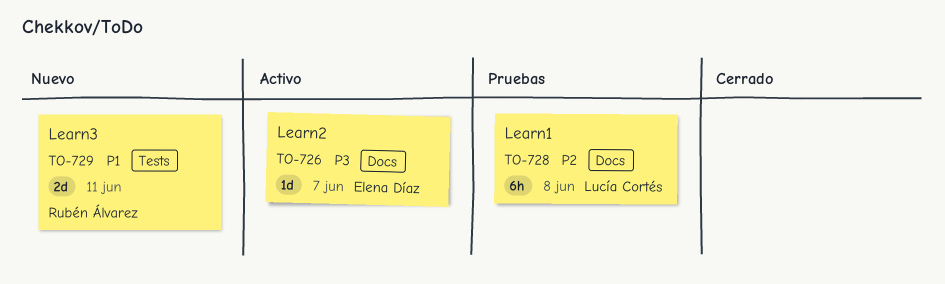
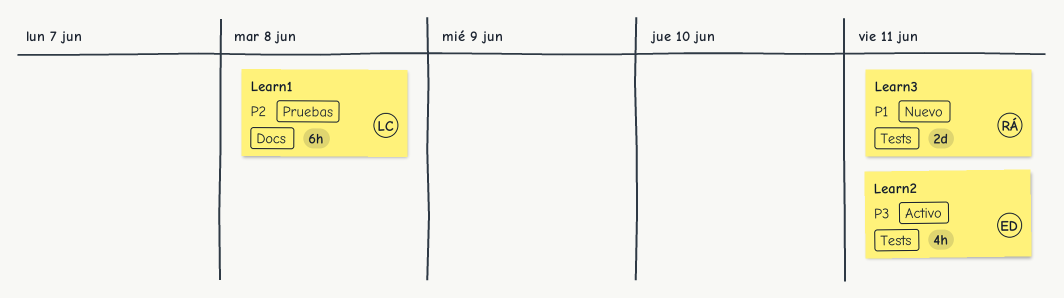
Learn2, label: Docs -> Tests
Learn2, estimate: 1d -> 4h
Learn2, due: Jun 7 -> Jun 11

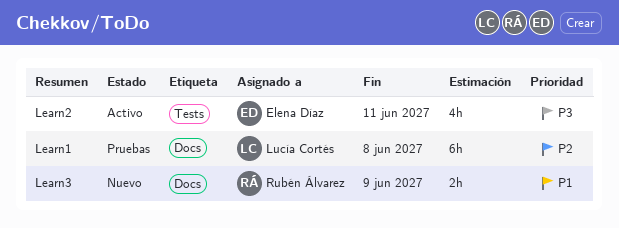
Learn3, label: Tests -> Docs
Learn3, estimate: 2d -> 2h
Learn3, due: Jun 11 -> Jun 9

